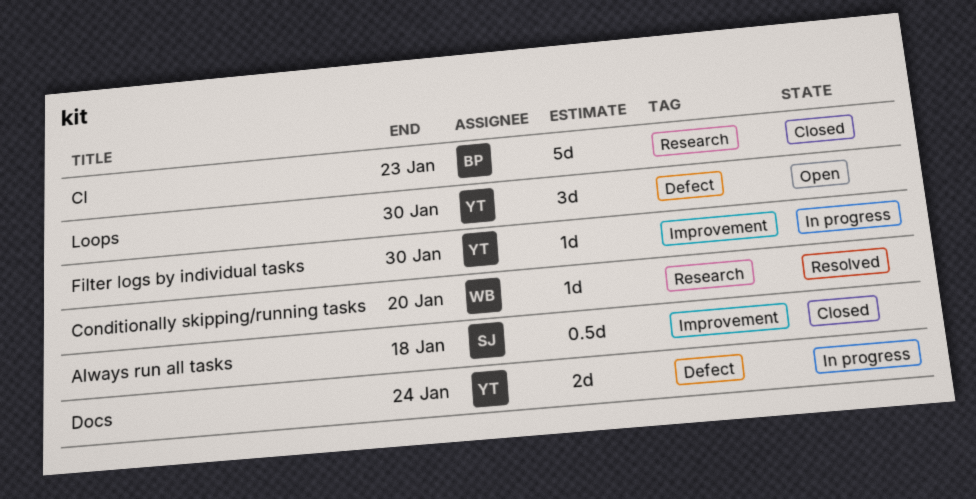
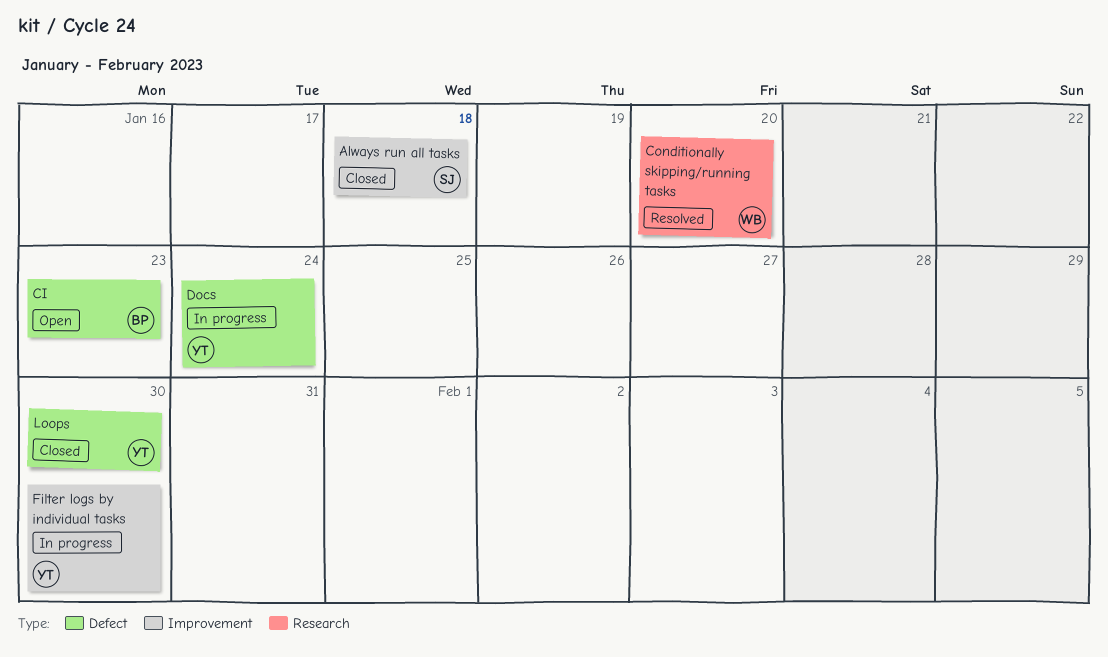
CI, status: Closed -> Open
CI, label: Research -> Defect
Loops, status: Open -> Closed

